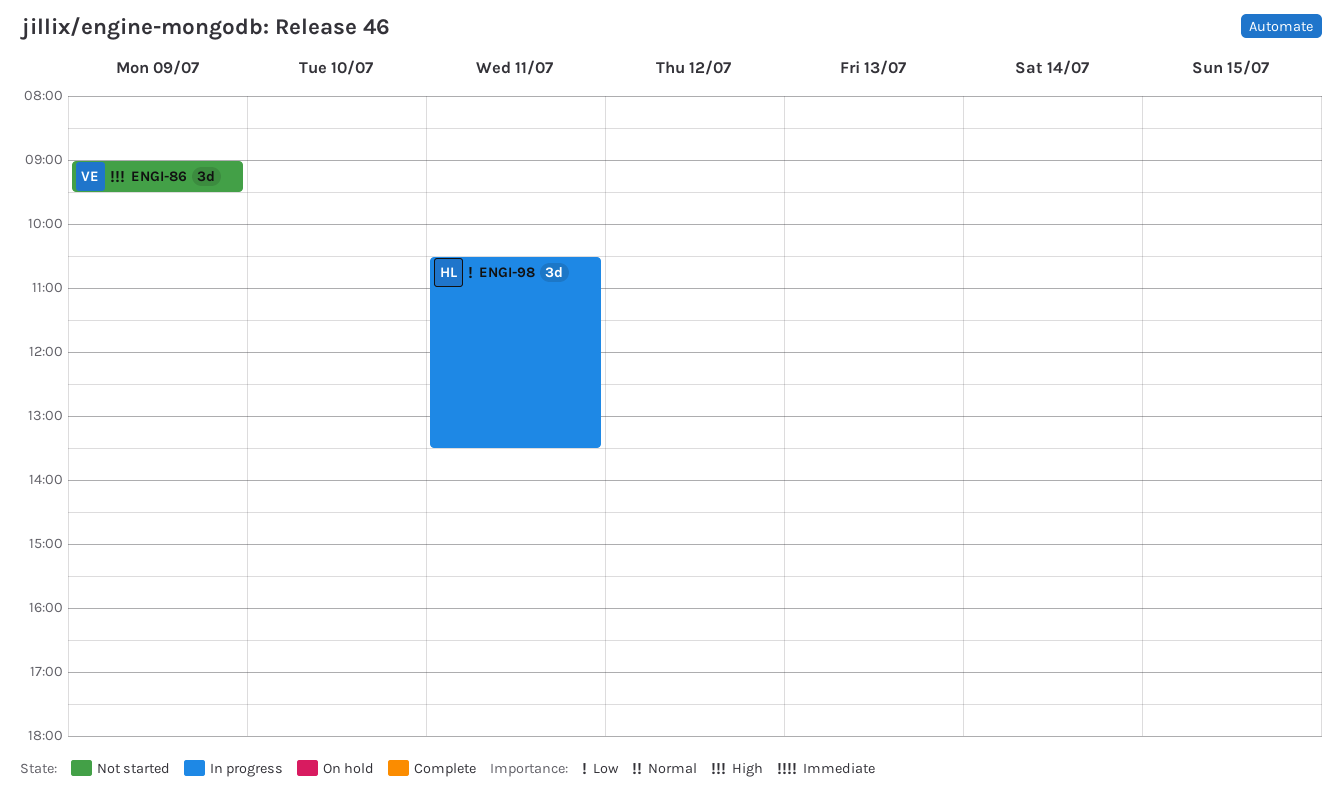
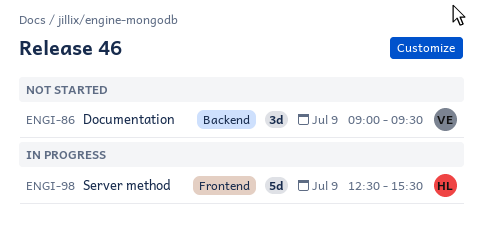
ENGI-98, estimate: 3d -> 5d
ENGI-98, day: Jul 11 -> Jul 9
ENGI-98, begins: 10:30 -> 12:30
ENGI-98, ends: 13:30 -> 15:30

